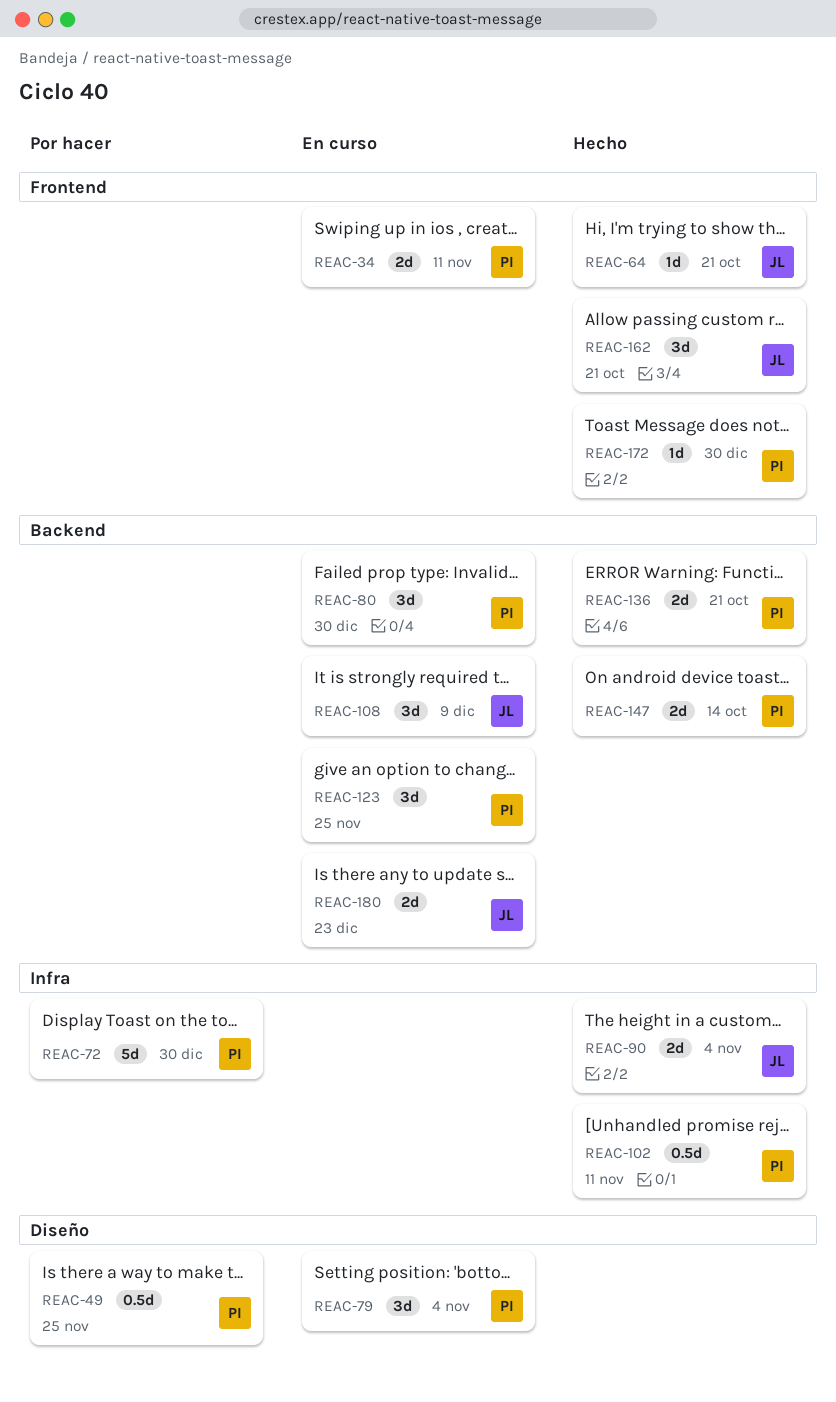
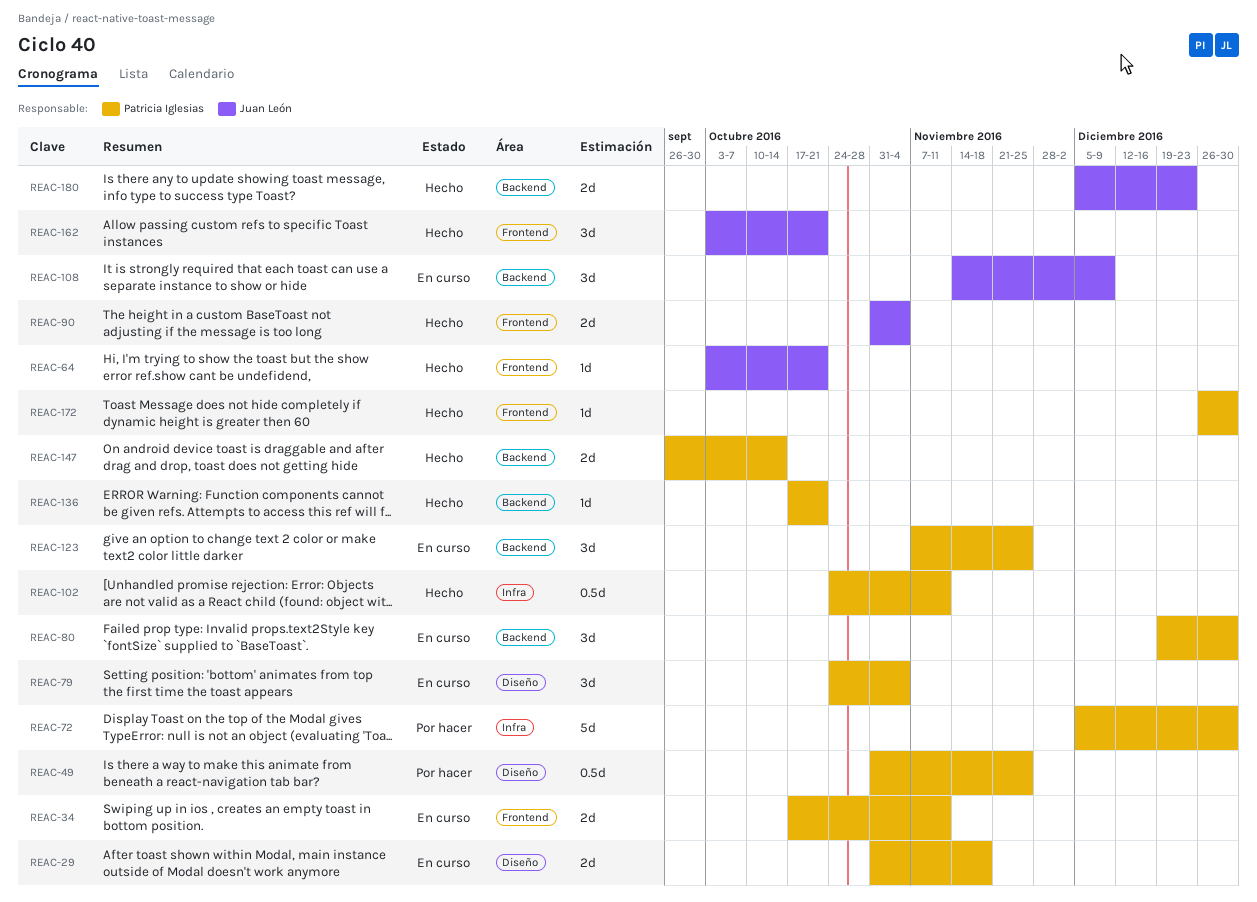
REAC-29: none -> present
REAC-90, label: Infra -> Frontend
REAC-136, estimate: 2d -> 1d
REAC-180, status: En curso -> Hecho

